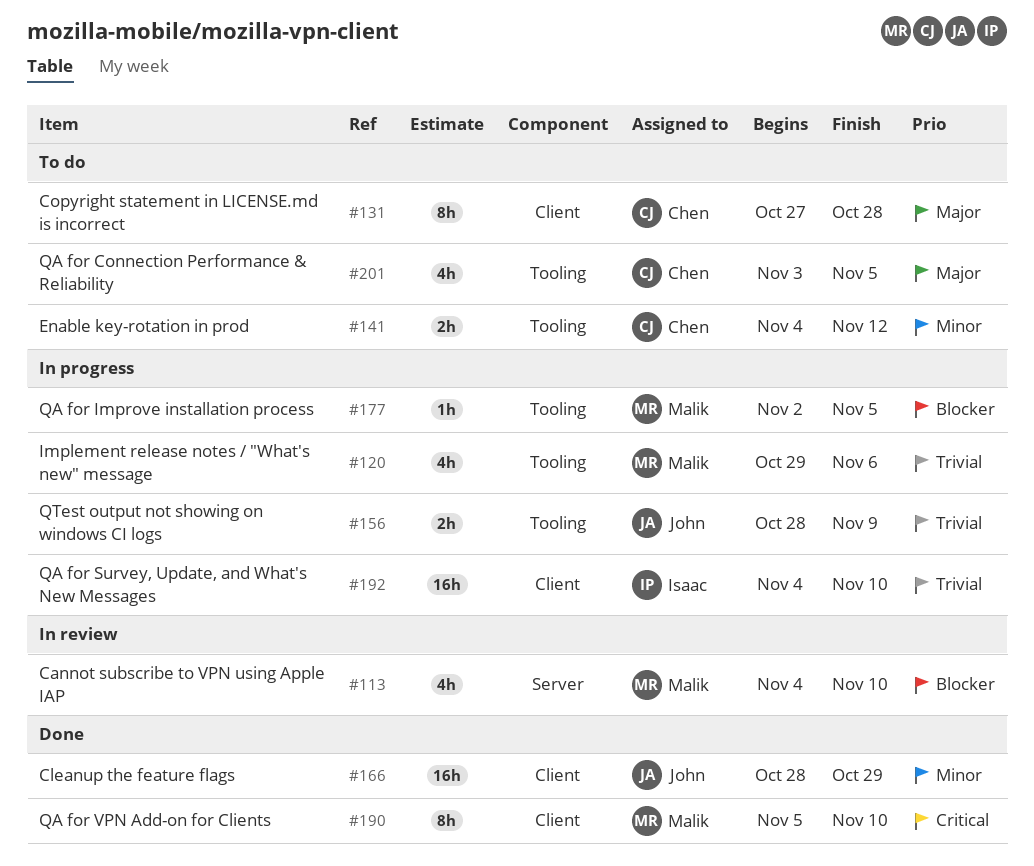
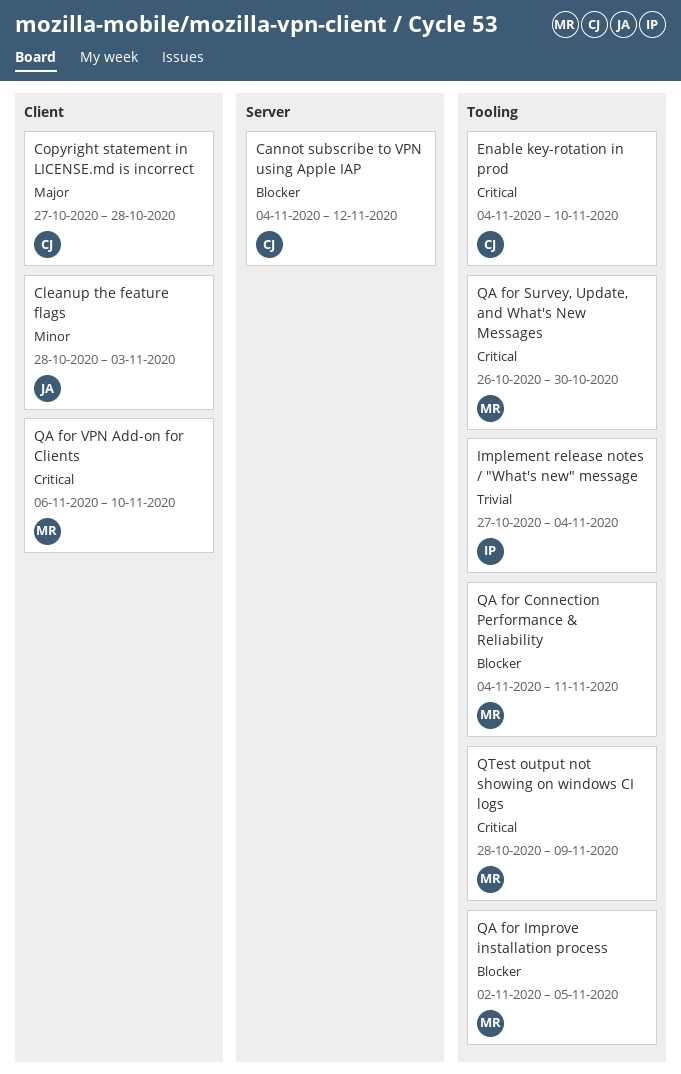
Cannot subscribe to VPN using Apple IAP, owner: Malik -> Chen
Cannot subscribe to VPN using Apple IAP, due: Nov 10 -> Nov 12
Cleanup the feature flags, due: Oct 29 -> Nov 3
Enable key-rotation in prod, priority: Minor -> Critical
Enable key-rotation in prod, due: Nov 12 -> Nov 10
Implement release notes / "What's new" message, owner: Malik -> Isaac
Implement release notes / "What's new" message, start: Oct 29 -> Oct 27
Implement release notes / "What's new" message, due: Nov 6 -> Nov 4
QA for Connection Performance & Reliability, owner: Chen -> Malik
QA for Connection Performance & Reliability, priority: Major -> Blocker
QA for Connection Performance & Reliability, start: Nov 3 -> Nov 4
QA for Connection Performance & Reliability, due: Nov 5 -> Nov 11
QA for Survey, Update, and What's New Messages, owner: Isaac -> Malik
QA for Survey, Update, and What's New Messages, priority: Trivial -> Critical
QA for Survey, Update, and What's New Messages, label: Client -> Tooling
QA for Survey, Update, and What's New Messages, start: Nov 4 -> Oct 26
QA for Survey, Update, and What's New Messages, due: Nov 10 -> Oct 30
QA for VPN Add-on for Clients, start: Nov 5 -> Nov 6
QTest output not showing on windows CI logs, owner: John -> Malik
QTest output not showing on windows CI logs, priority: Trivial -> Critical

